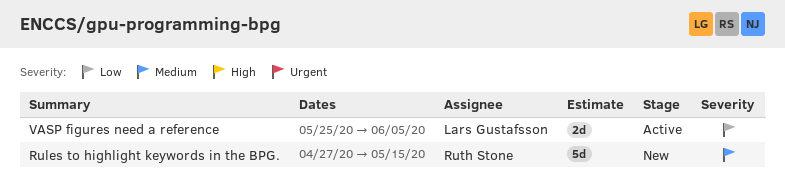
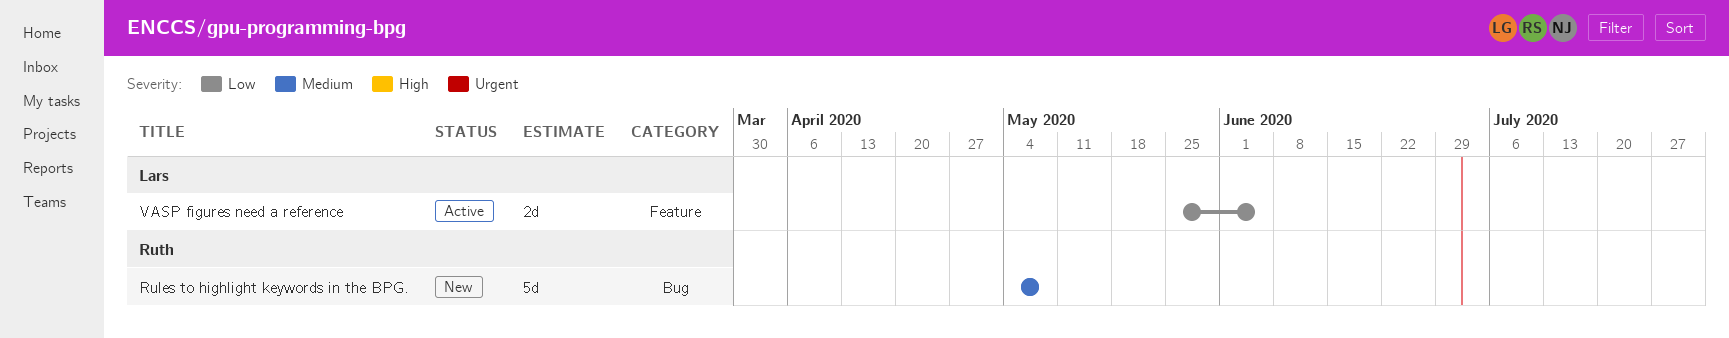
Rules to highlight keywords in the BPG., start: Apr 27 -> May 4
Rules to highlight keywords in the BPG., due: May 15 -> May 8

